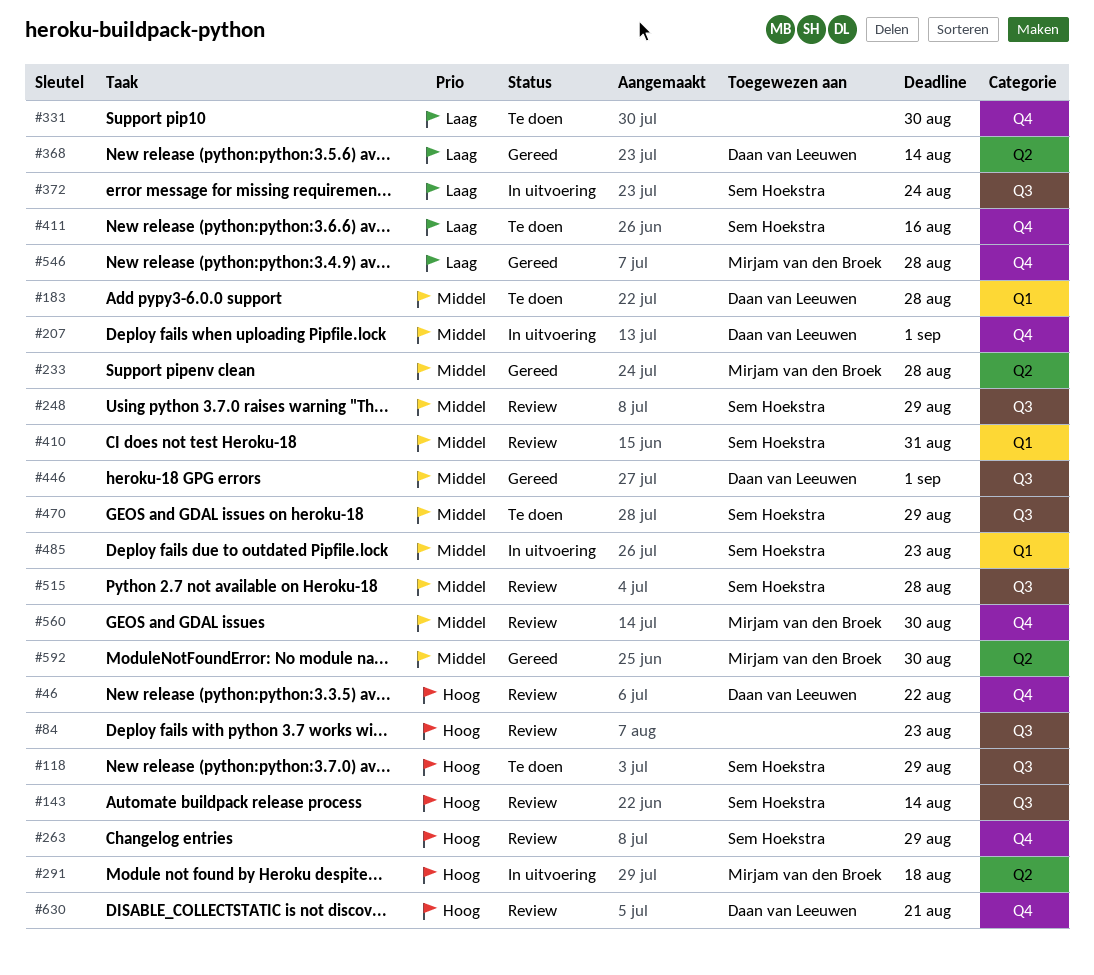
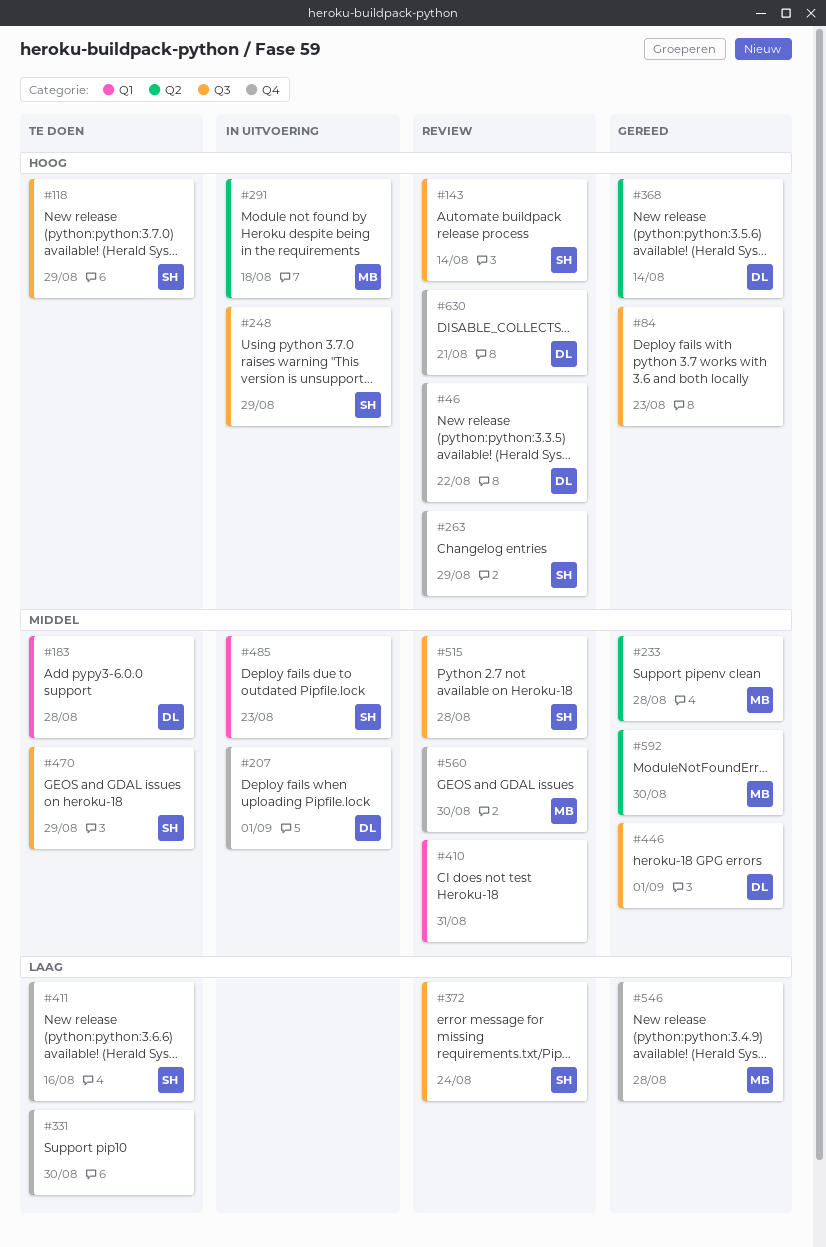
#84, status: Review -> Gereed
#248, status: Review -> In uitvoering
#248, priority: Middel -> Hoog
#368, priority: Laag -> Hoog
#372, status: In uitvoering -> Review
#410, owner: Sem Hoekstra -> none

